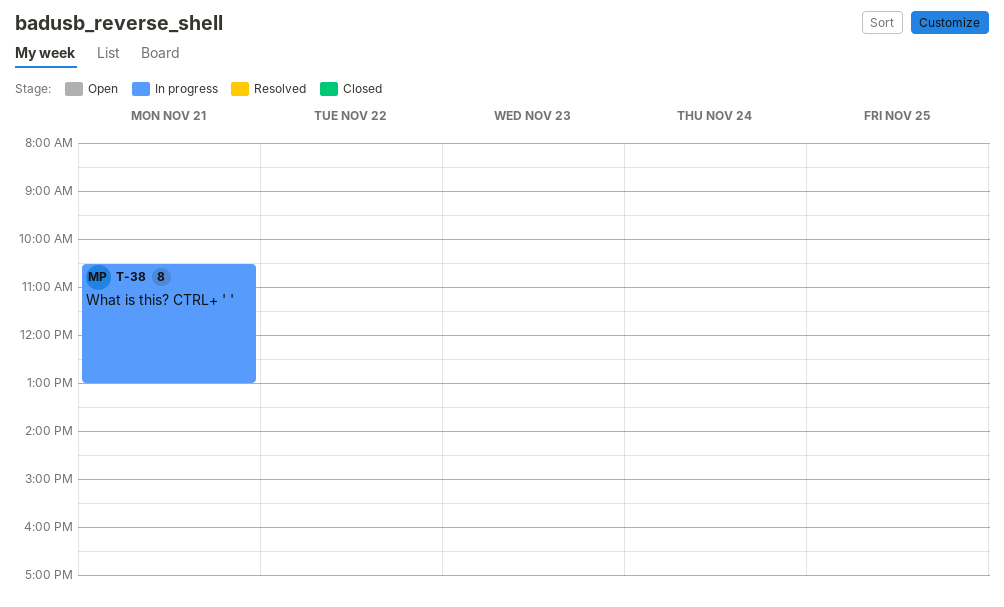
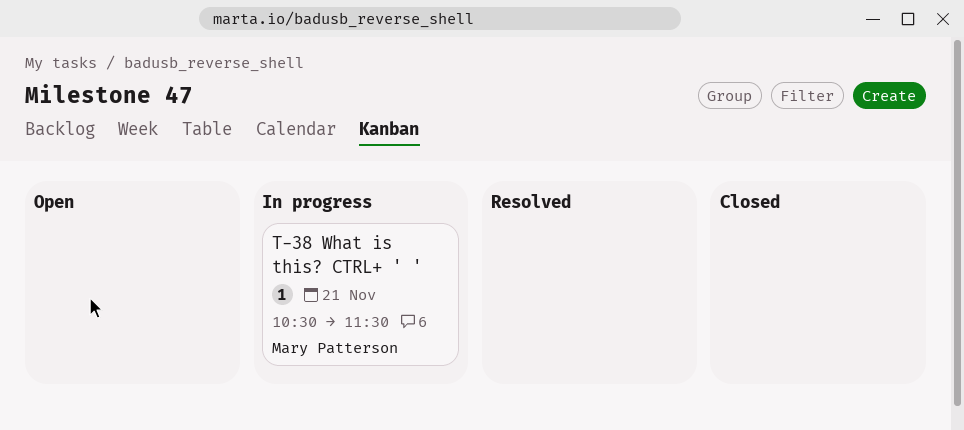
T-38, estimate: 8 -> 1
T-38, ends: 13:00 -> 11:30

